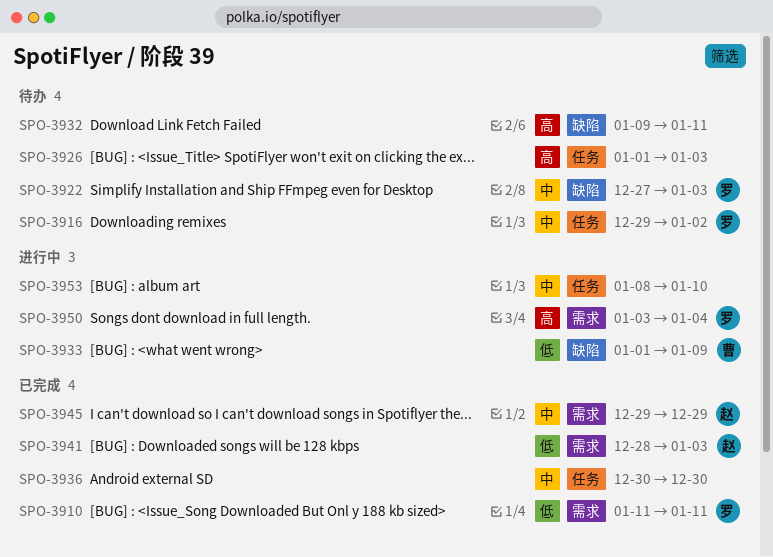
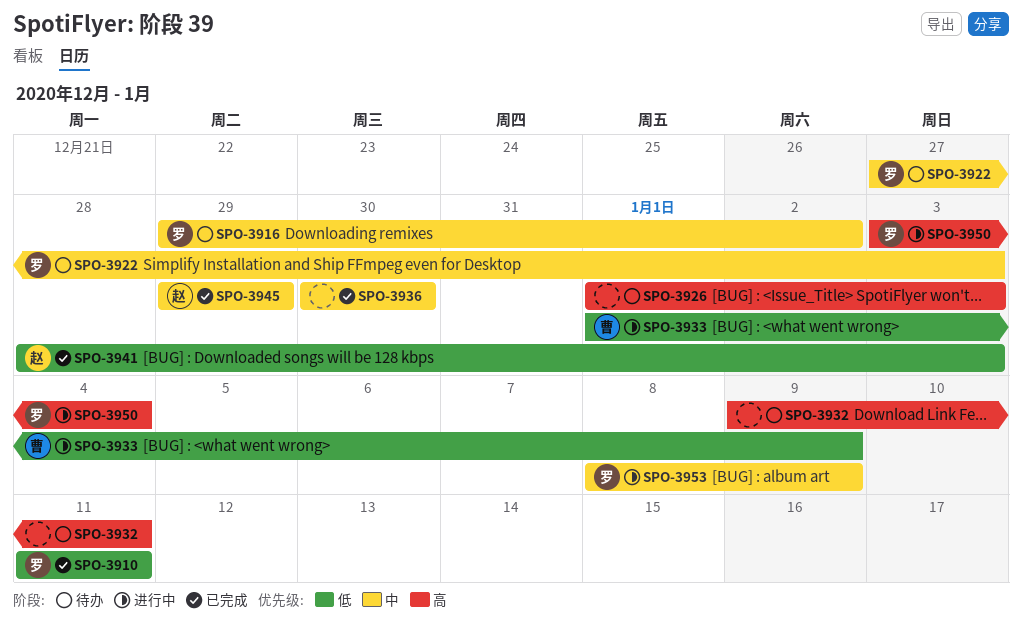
SPO-3953, owner: none -> 罗
SPO-3953, due: Jan 10 -> Jan 9

